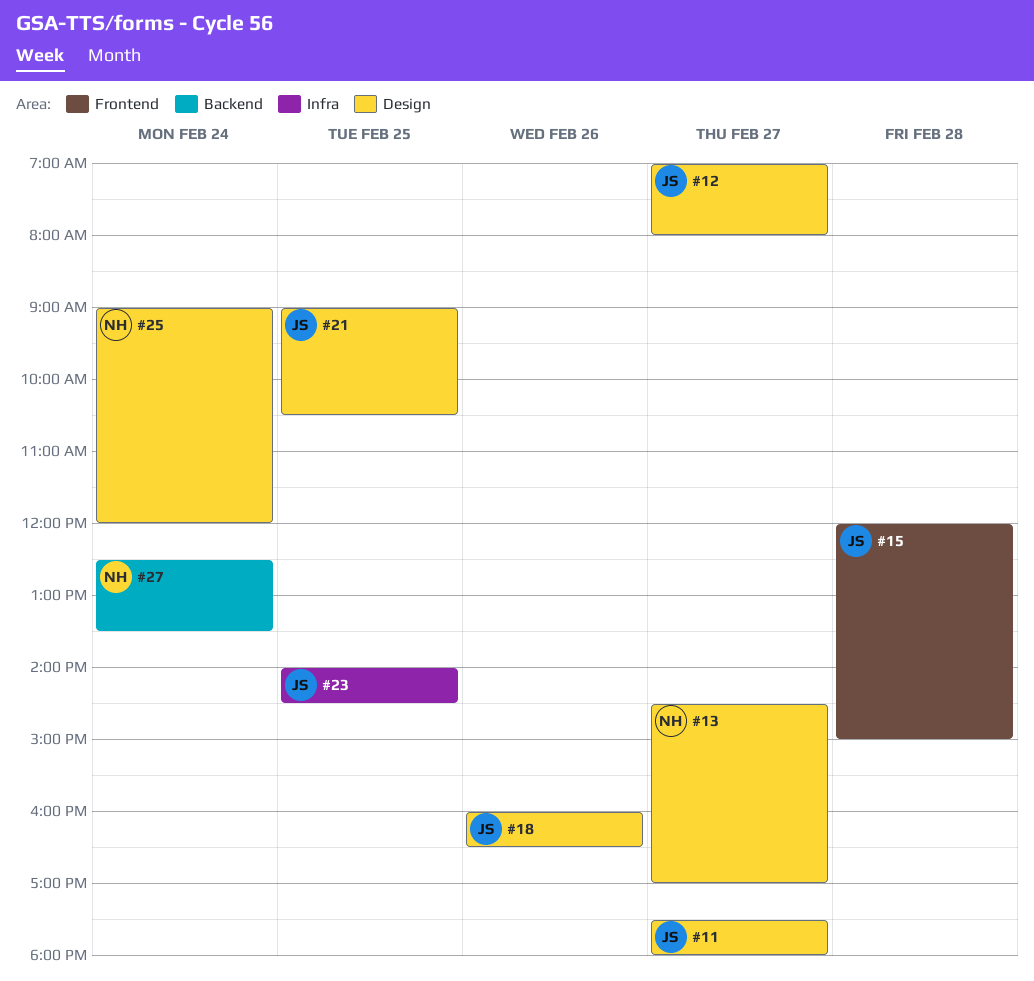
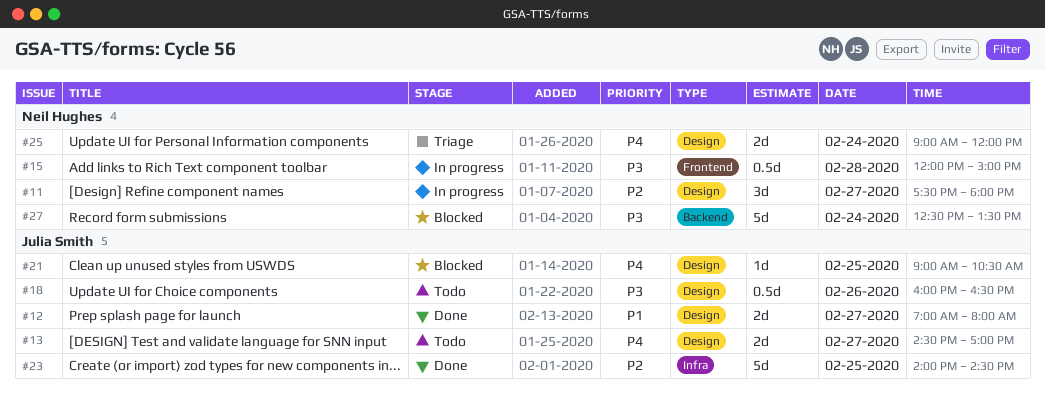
#11, owner: Julia Smith -> Neil Hughes
#13, owner: Neil Hughes -> Julia Smith
#15, owner: Julia Smith -> Neil Hughes

